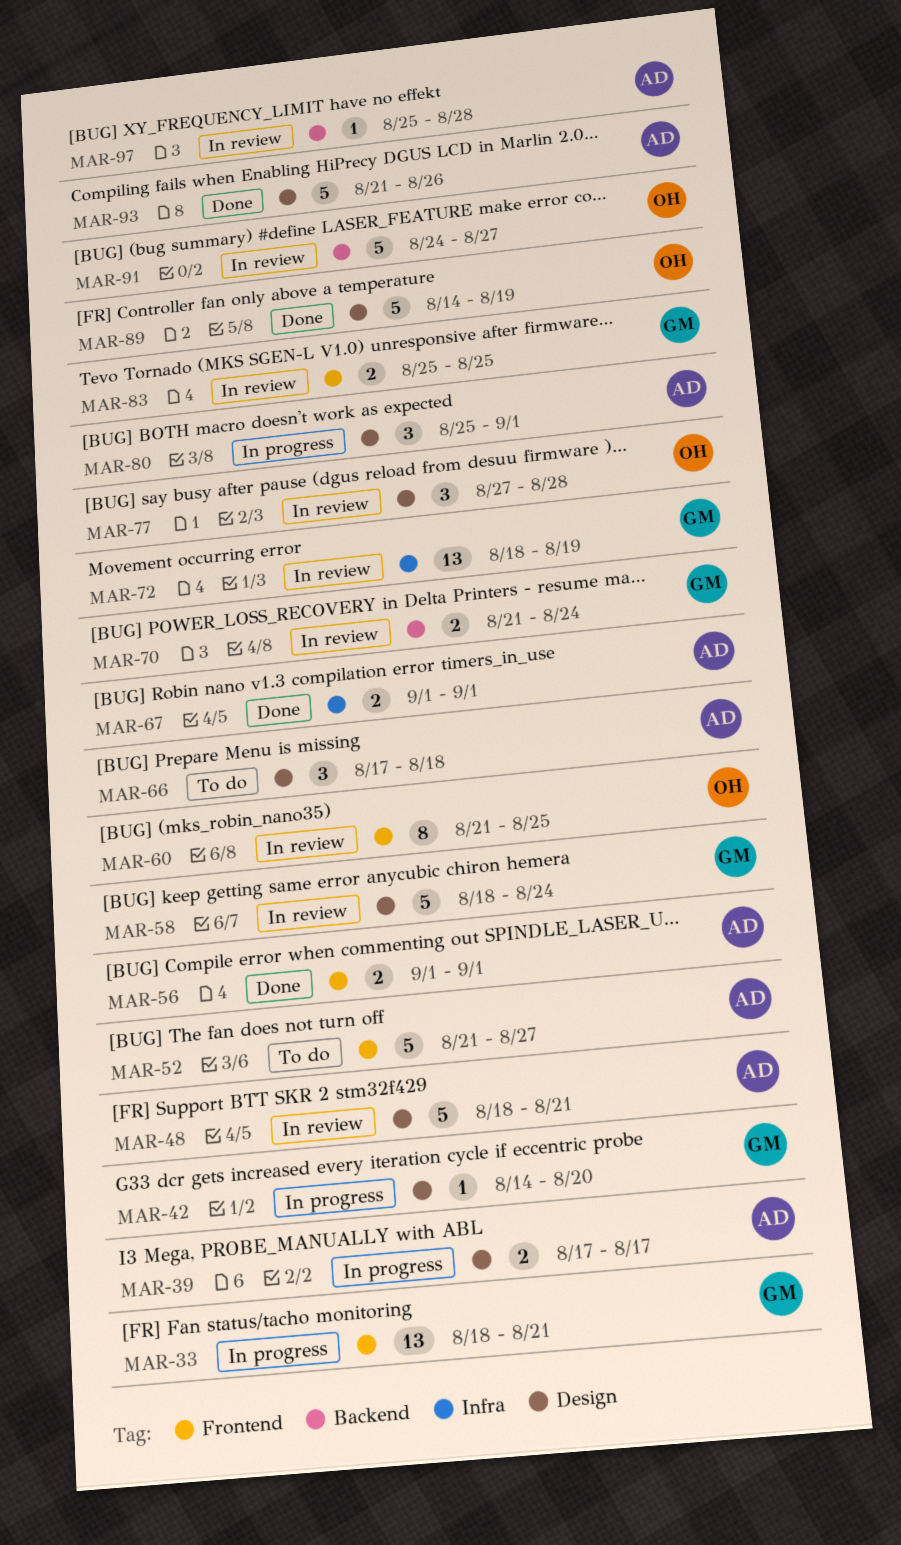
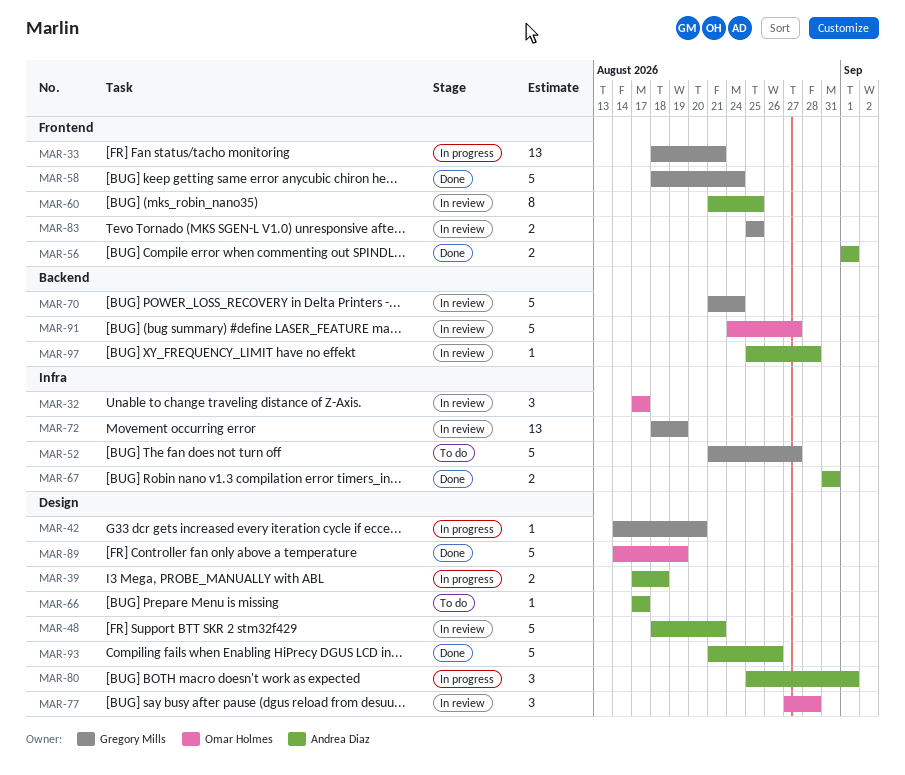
MAR-32: none -> present
MAR-39, due: Aug 17 -> Aug 18
MAR-52, owner: Andrea Diaz -> Gregory Mills
MAR-52, label: Frontend -> Infra
MAR-58, status: In review -> Done
MAR-58, label: Design -> Frontend
MAR-60, owner: Omar Holmes -> Andrea Diaz
MAR-66, estimate: 3 -> 1
MAR-66, due: Aug 18 -> Aug 17
MAR-67, start: Sep 1 -> Aug 31
MAR-67, due: Sep 1 -> Aug 31
MAR-70, estimate: 2 -> 5

